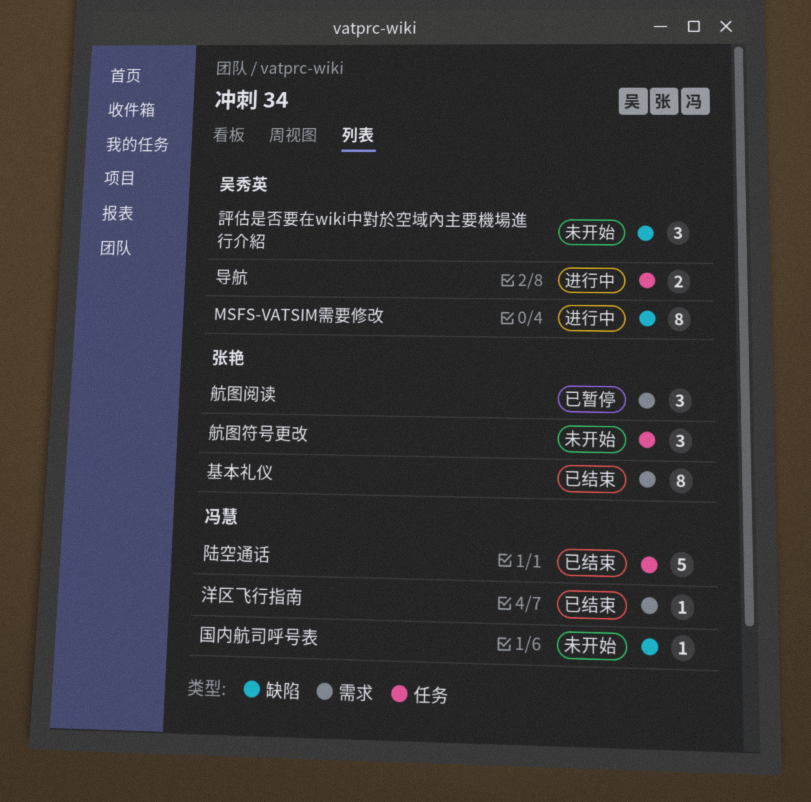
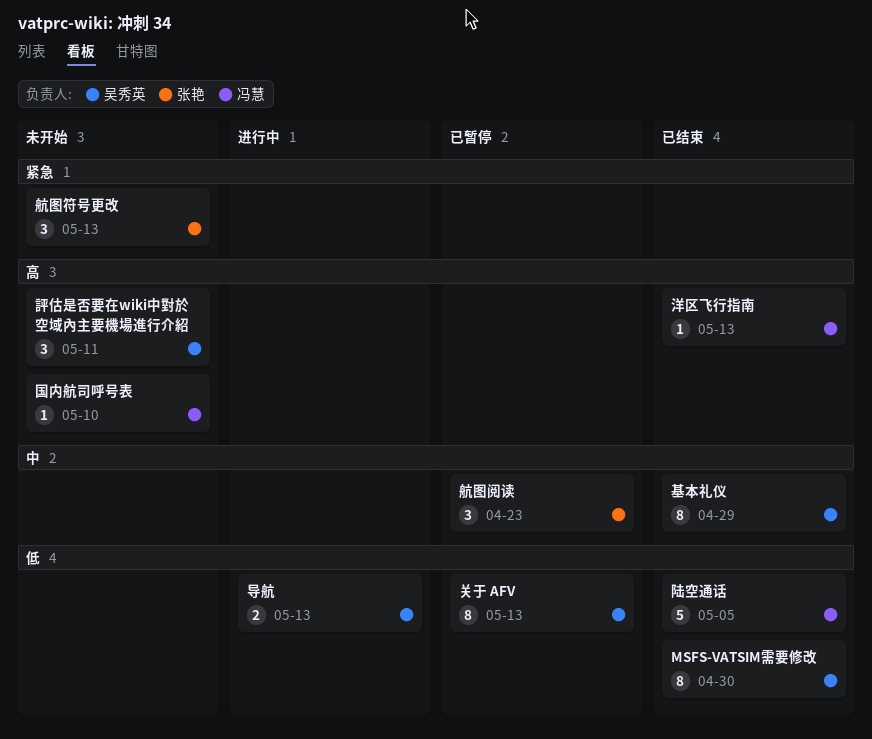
MSFS-VATSIM需要修改, status: 进行中 -> 已结束
关于 AFV: none -> present
基本礼仪, owner: 张艳 -> 吴秀英

